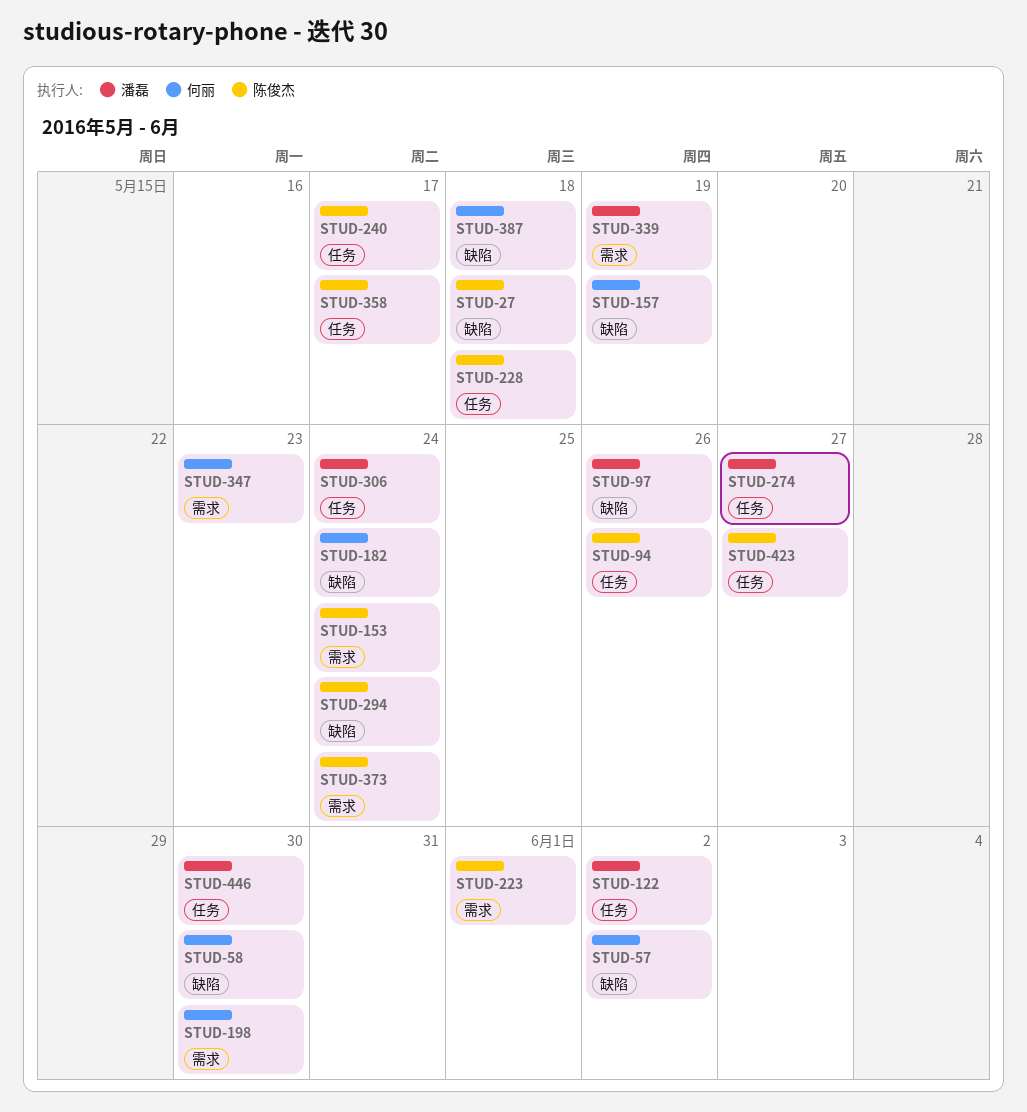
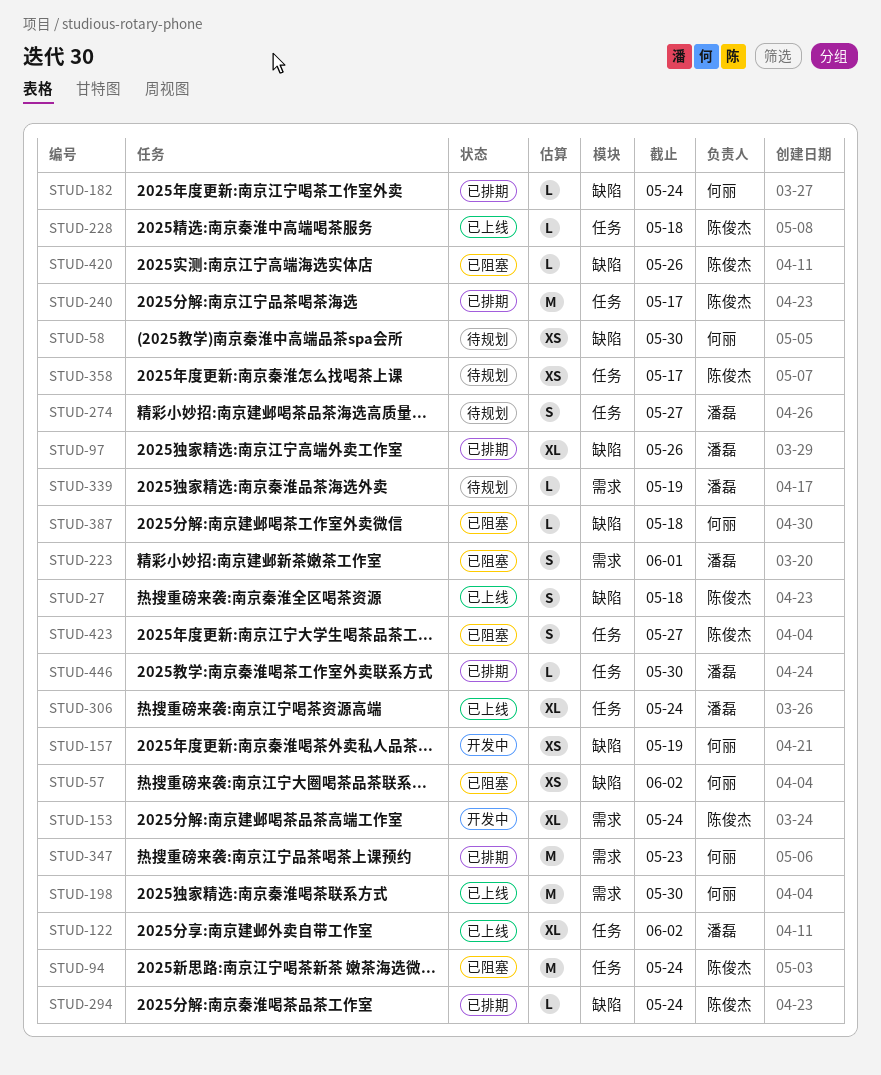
STUD-94, due: May 26 -> May 24
STUD-223, owner: 陈俊杰 -> 潘磊
STUD-373: present -> none
STUD-420: none -> present

